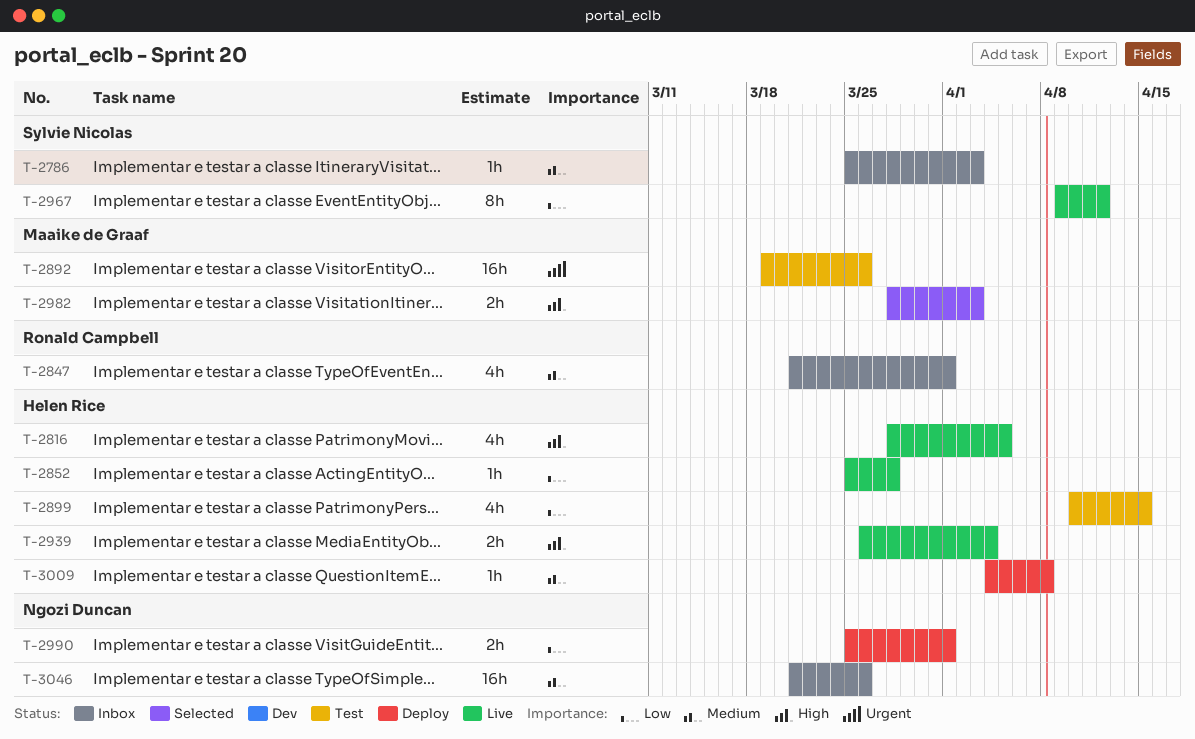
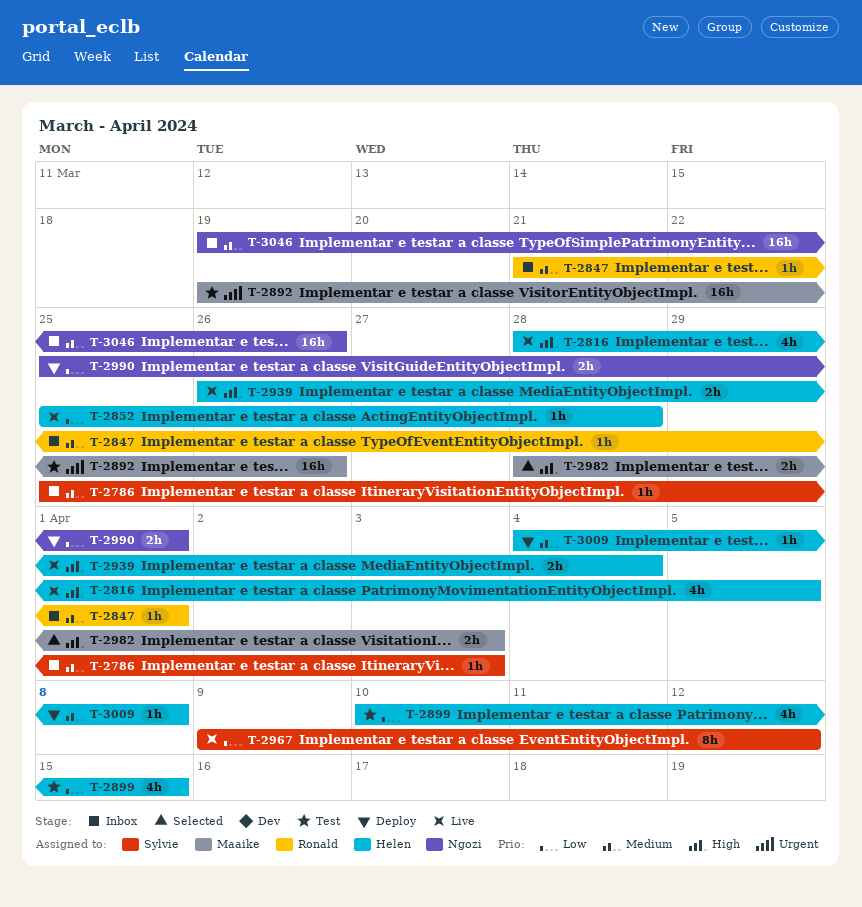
T-2847, estimate: 4h -> 1h
T-3046, start: Mar 21 -> Mar 19

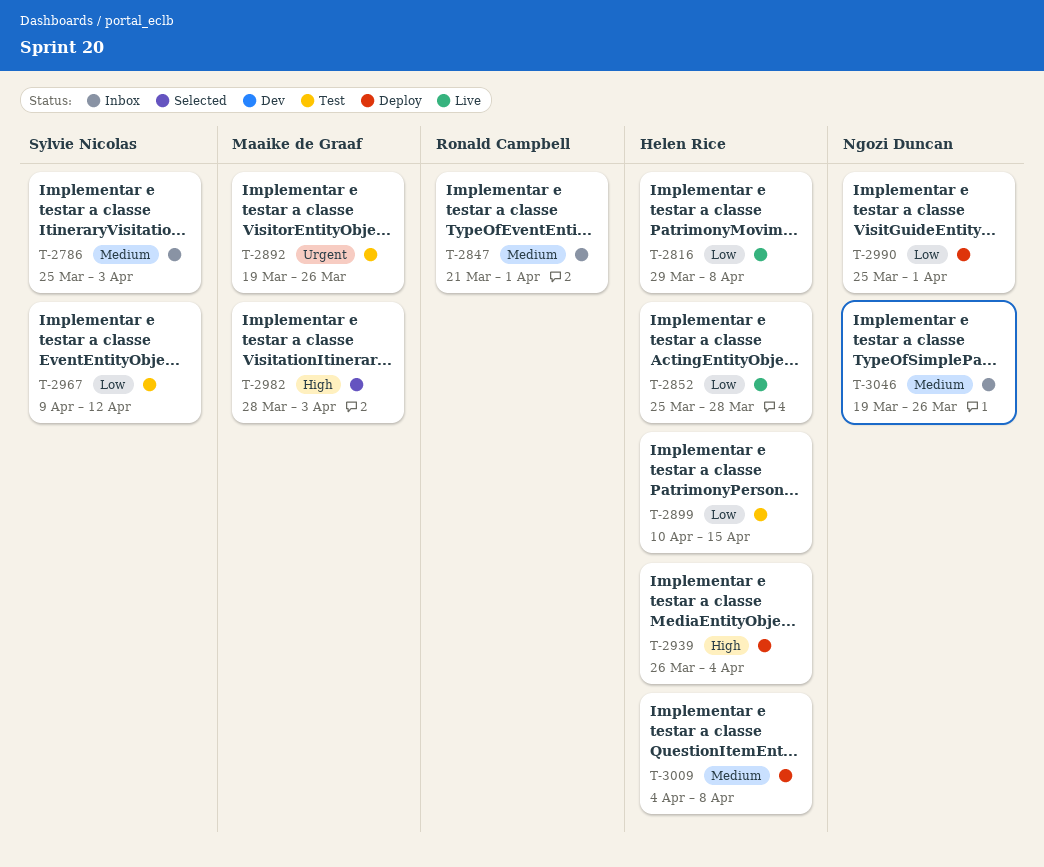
T-2816, priority: High -> Low
T-2816, start: Mar 28 -> Mar 29
T-2816, due: Apr 5 -> Apr 8
T-2939, status: Live -> Deploy
T-2967, status: Live -> Test

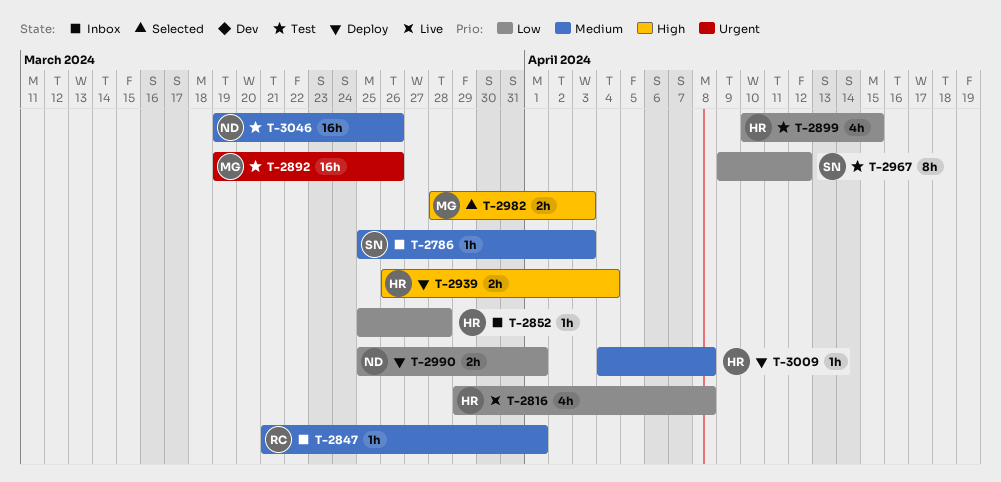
T-2852, status: Live -> Inbox
T-3046, status: Inbox -> Test

